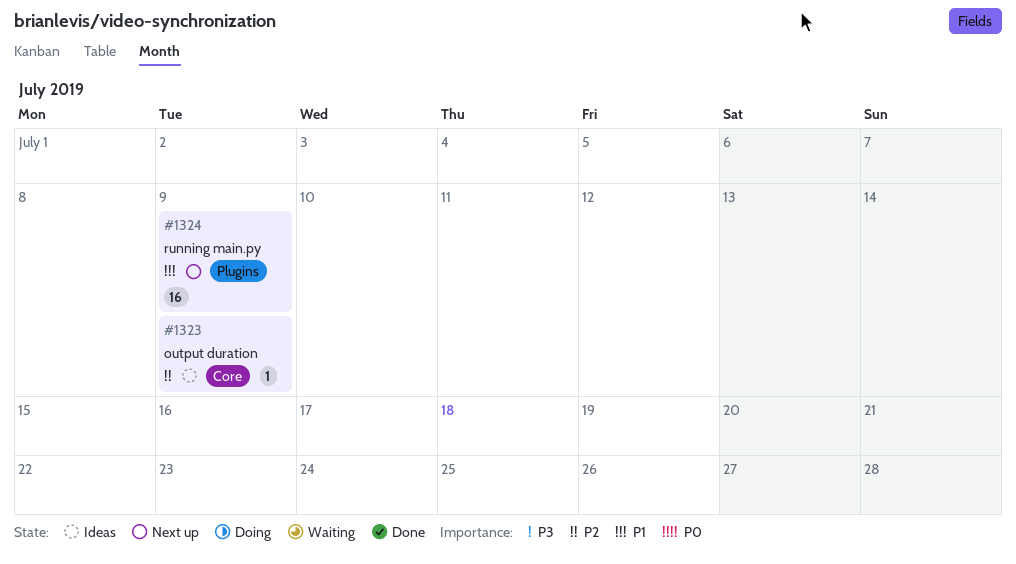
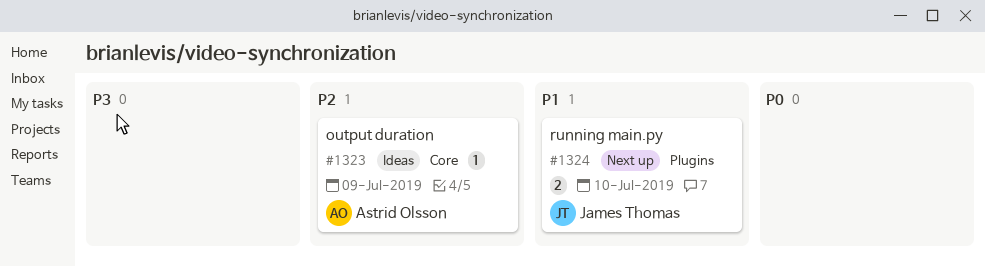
#1324, estimate: 16 -> 2
#1324, due: Jul 9 -> Jul 10

